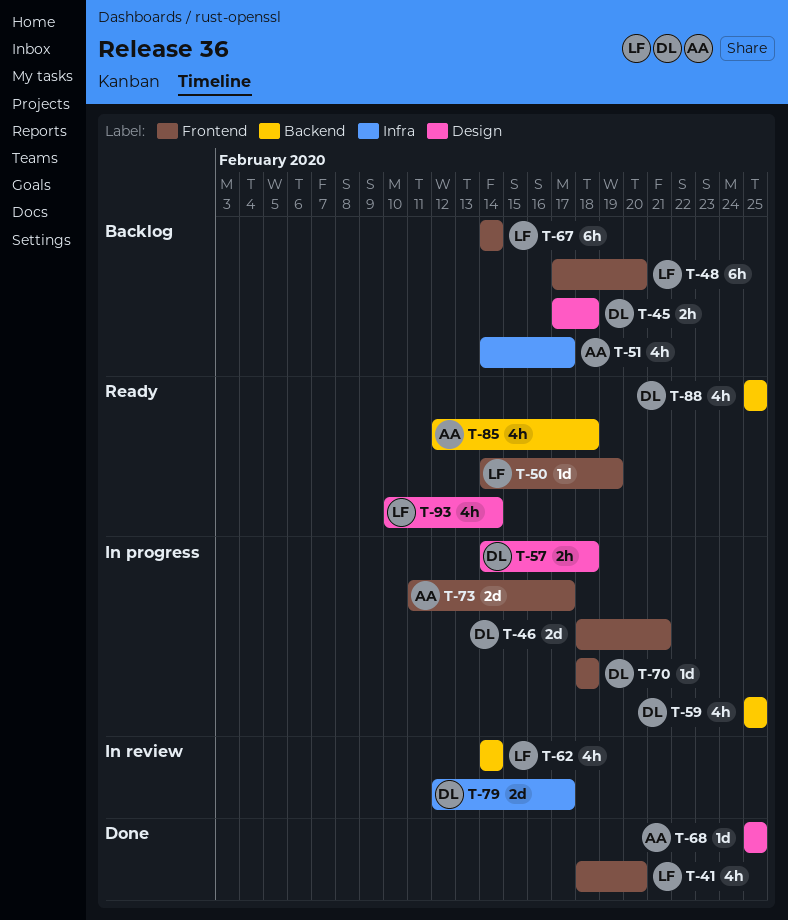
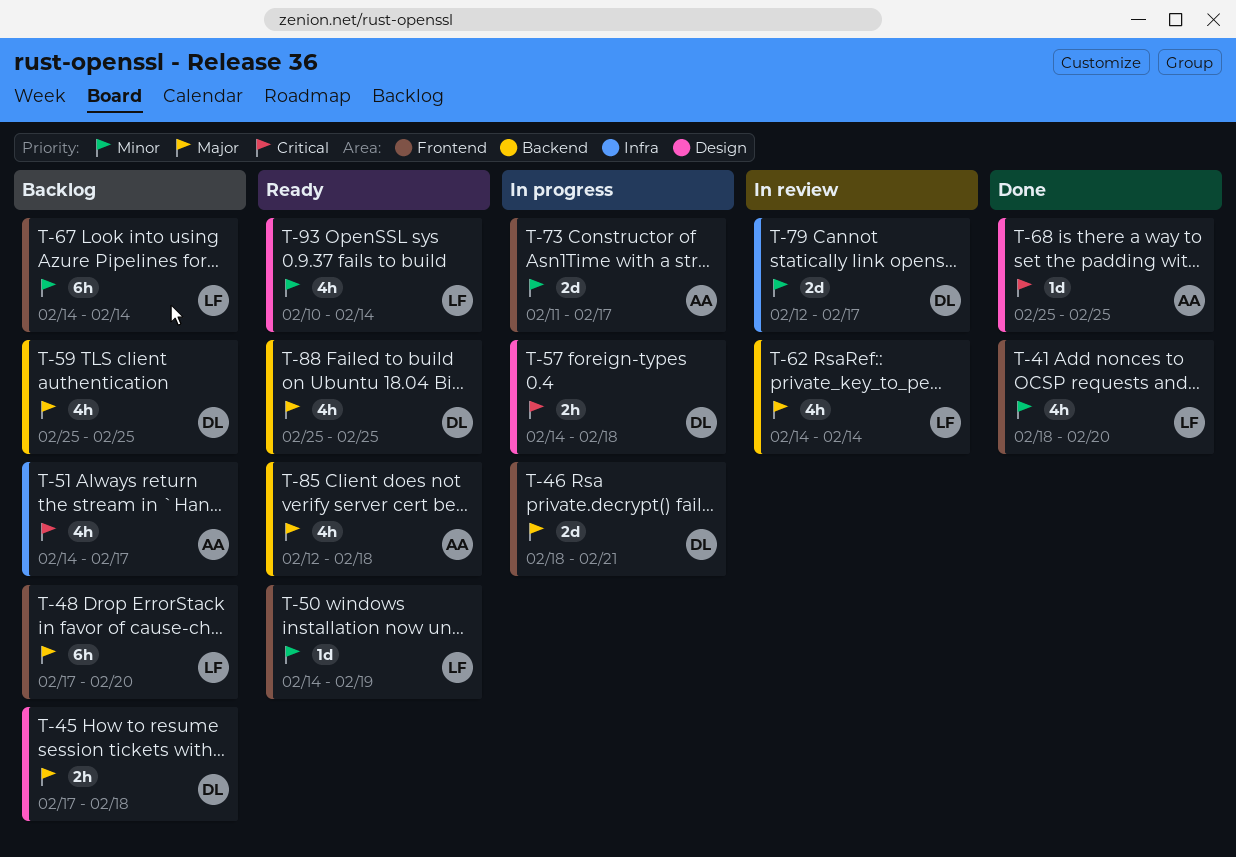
T-59, status: In progress -> Backlog
T-70: present -> none

